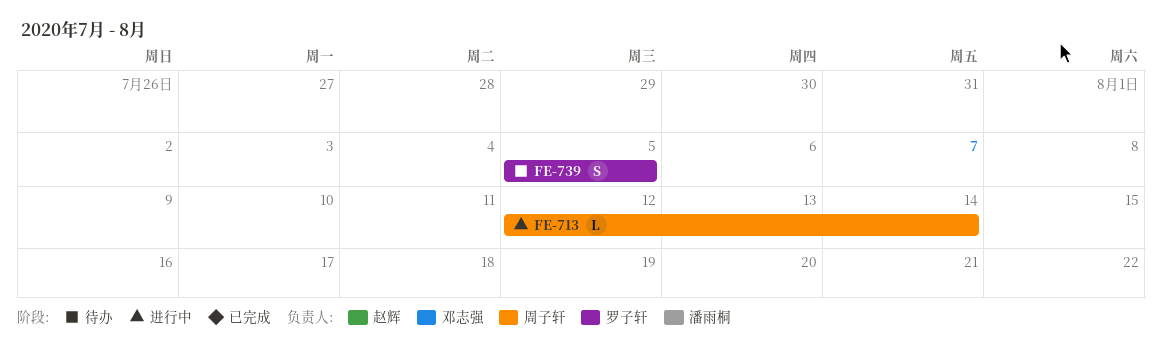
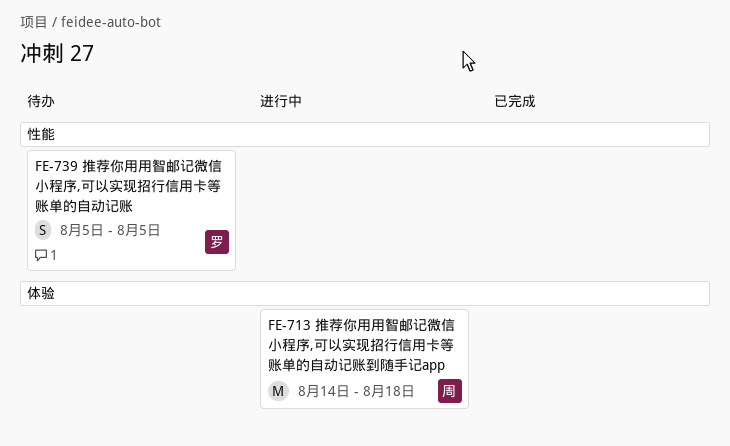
FE-713, estimate: L -> M
FE-713, start: Aug 12 -> Aug 14
FE-713, due: Aug 14 -> Aug 18

